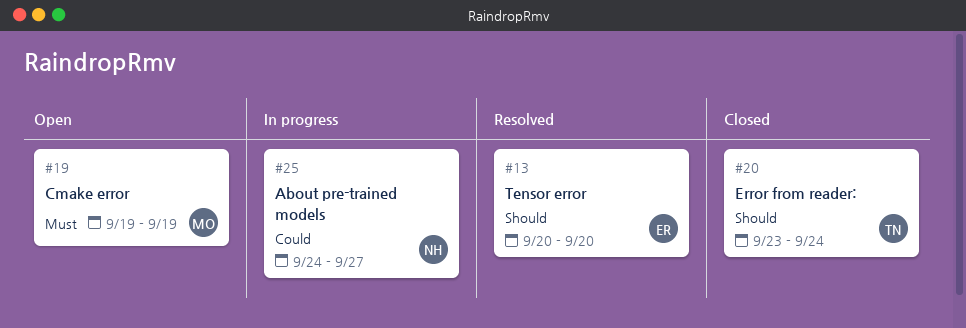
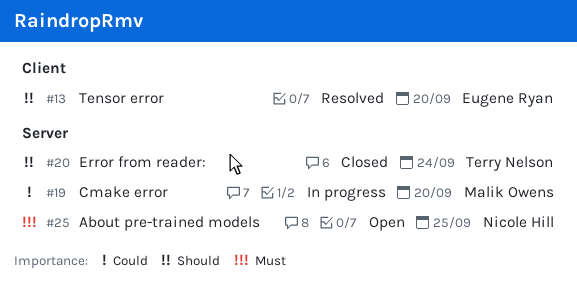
#19, status: Open -> In progress
#19, priority: Must -> Could
#19, due: Sep 19 -> Sep 20
#25, status: In progress -> Open
#25, priority: Could -> Must
#25, due: Sep 27 -> Sep 25

